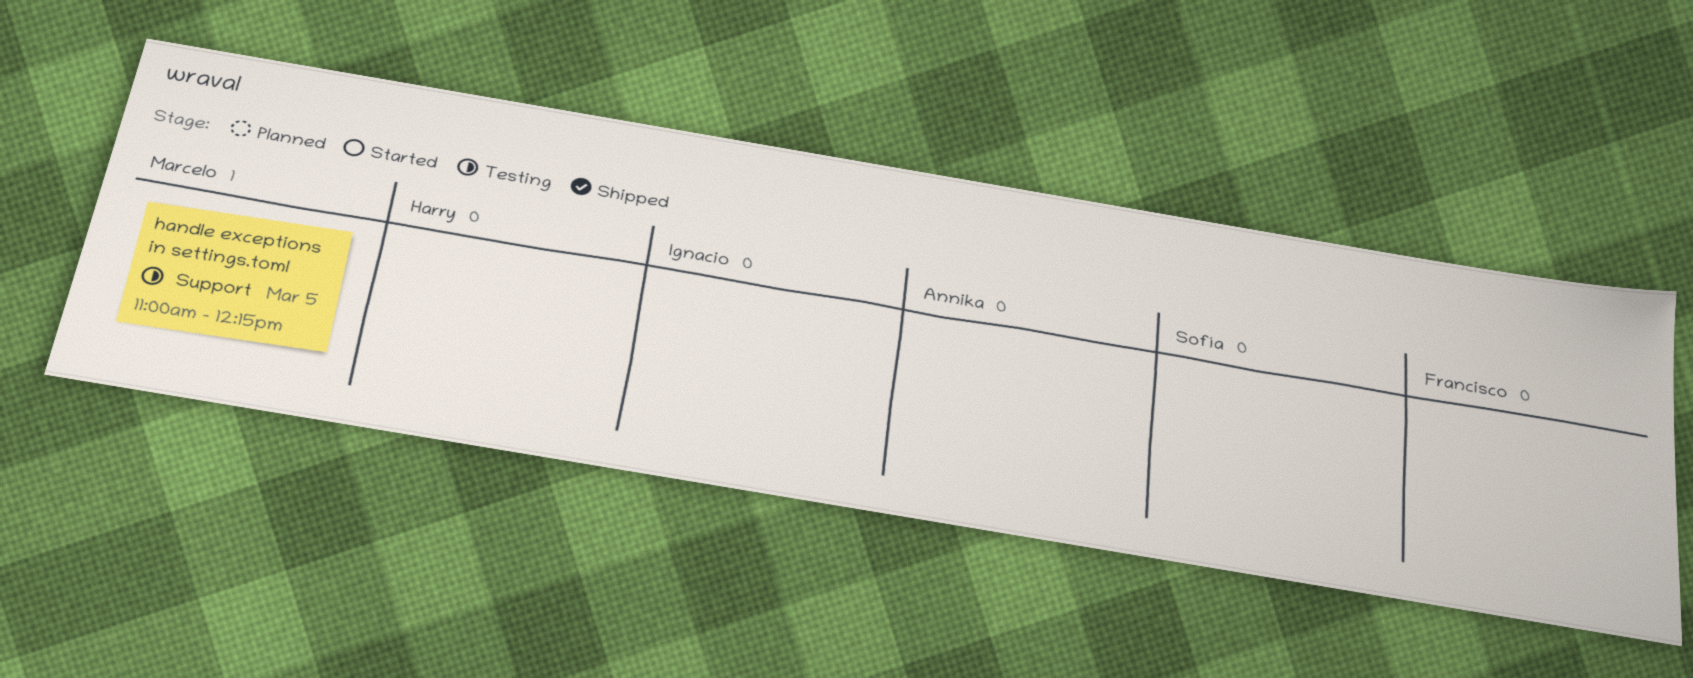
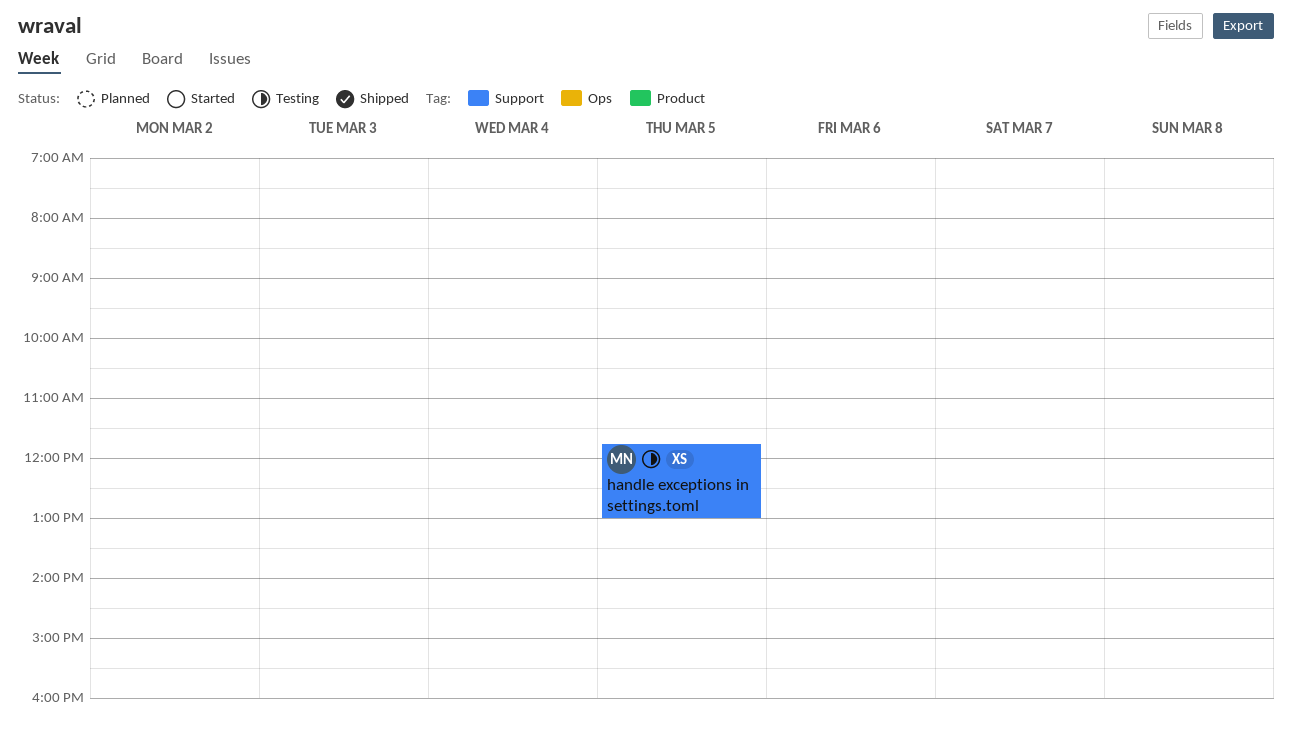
handle exceptions in settings.toml, begins: 11:00 -> 11:45
handle exceptions in settings.toml, ends: 12:15 -> 13:00

